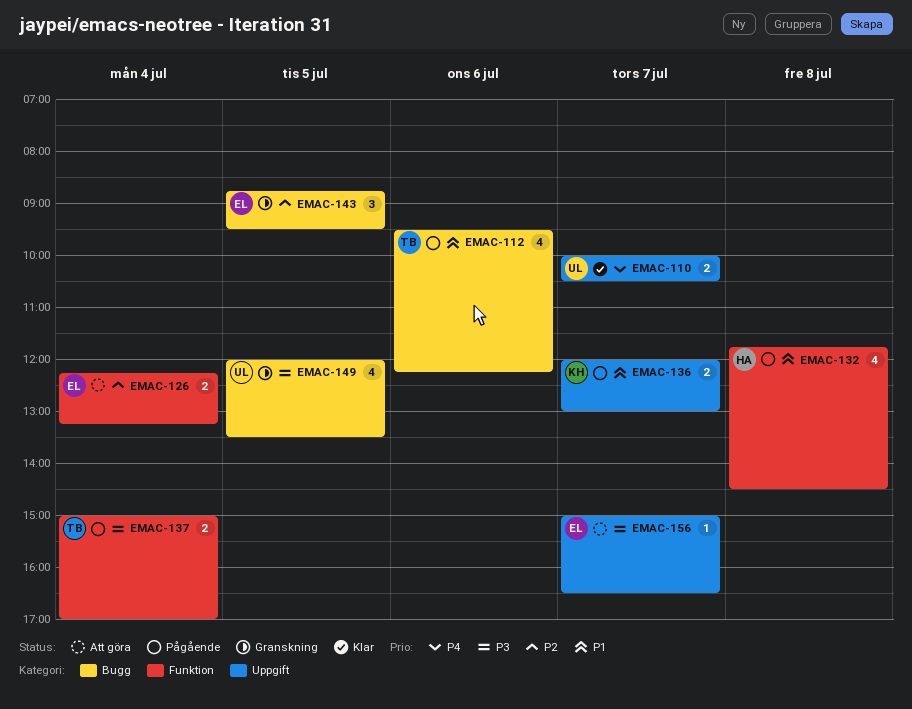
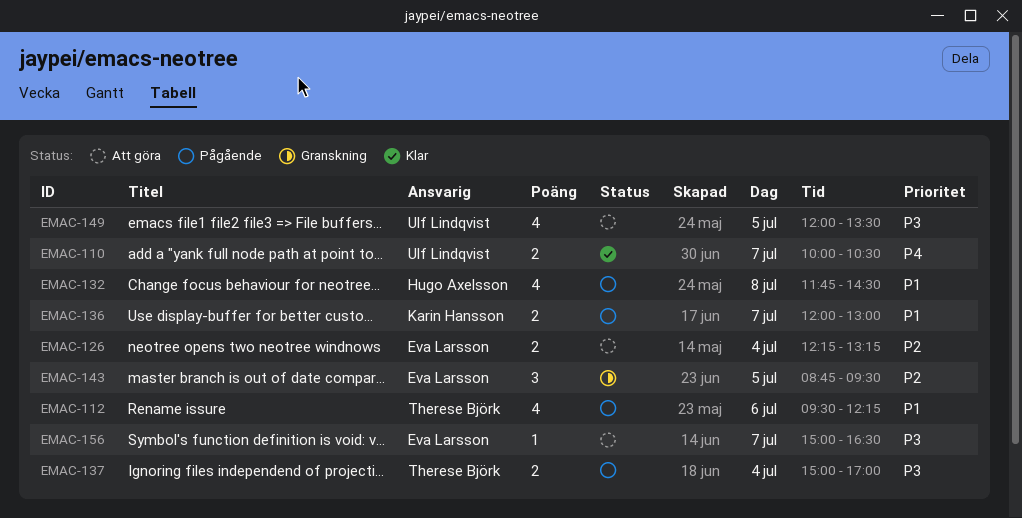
EMAC-149, status: Granskning -> Att göra

